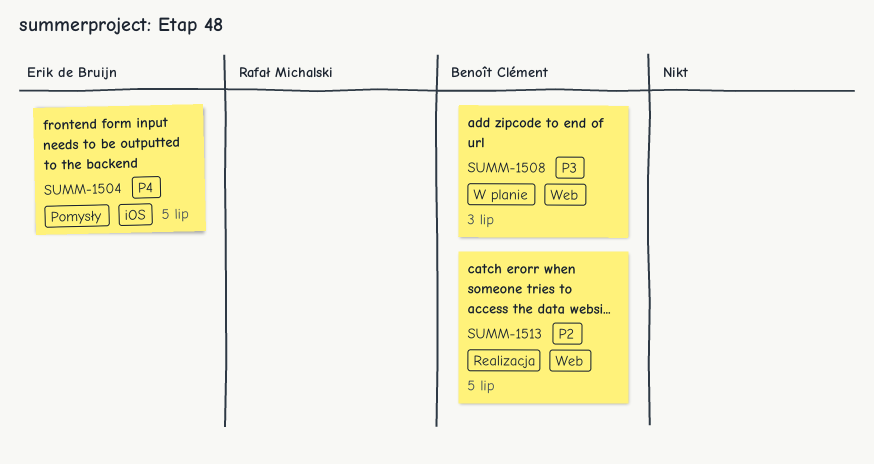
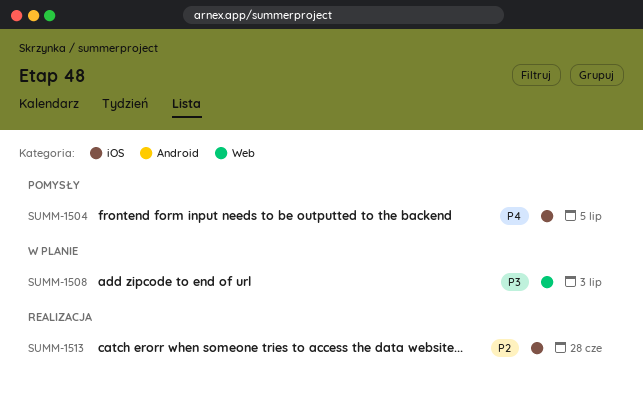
SUMM-1513, label: Web -> iOS
SUMM-1513, due: Jul 5 -> Jun 28

